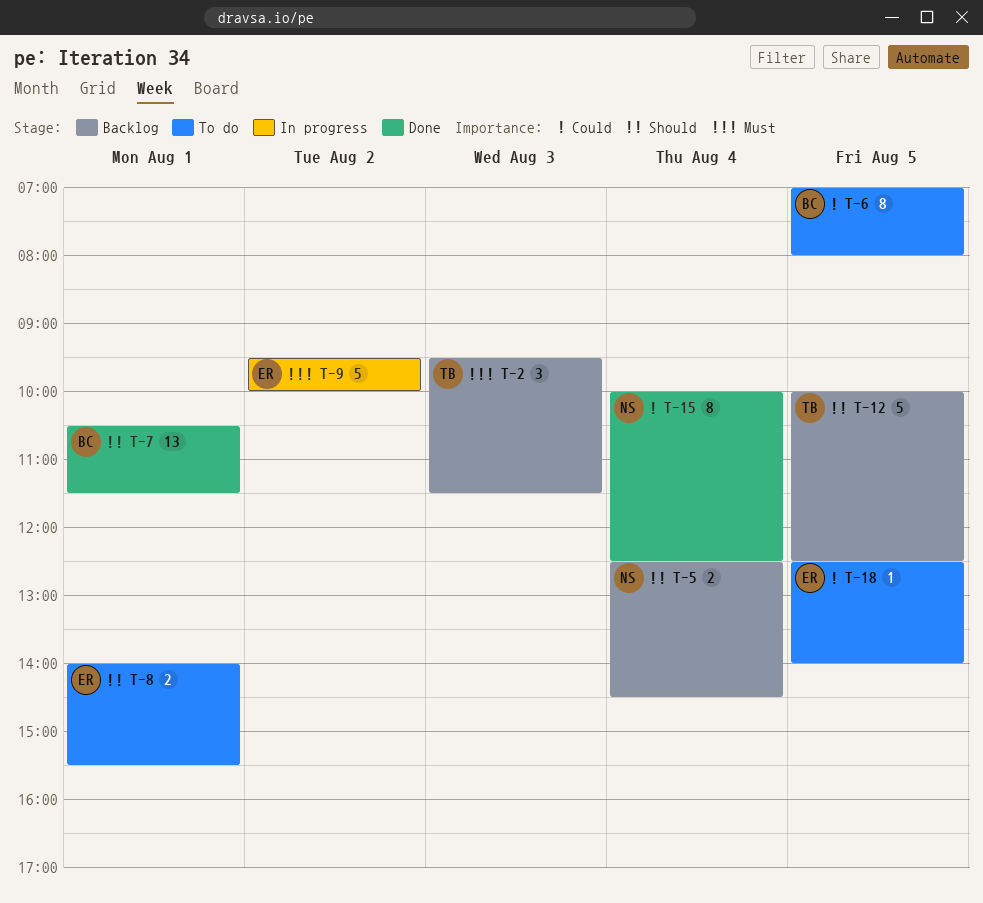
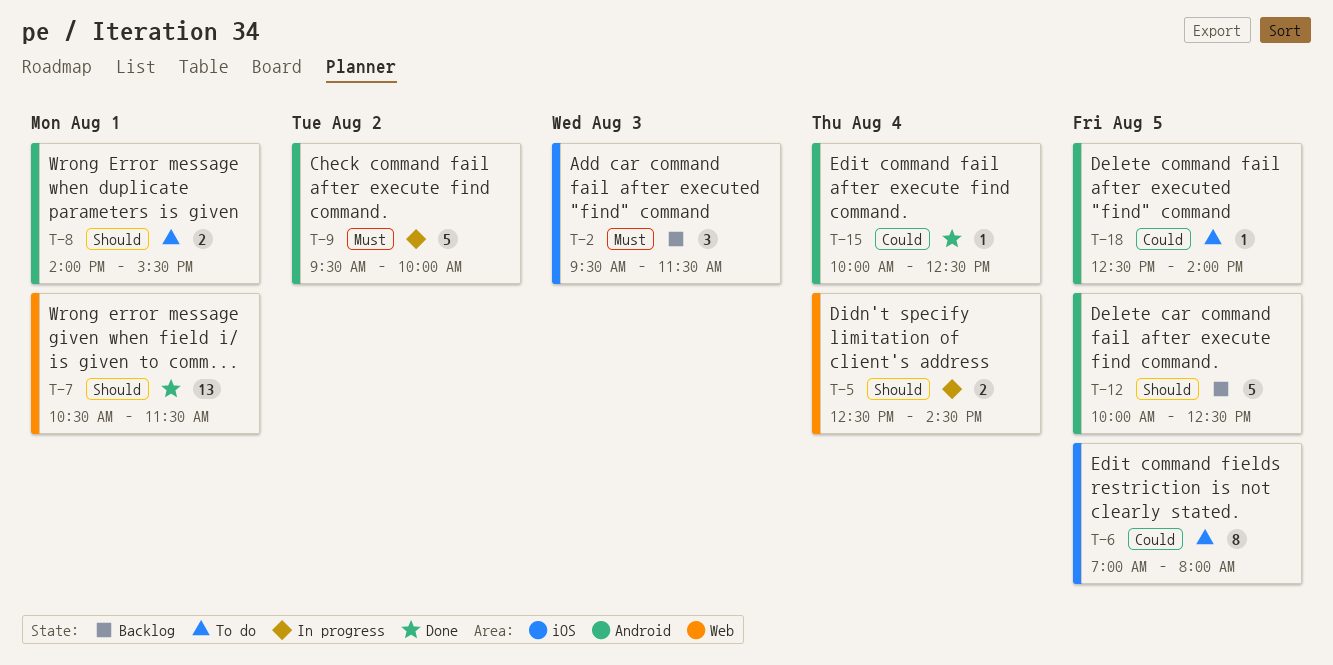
T-5, status: Backlog -> In progress
T-15, estimate: 8 -> 1

